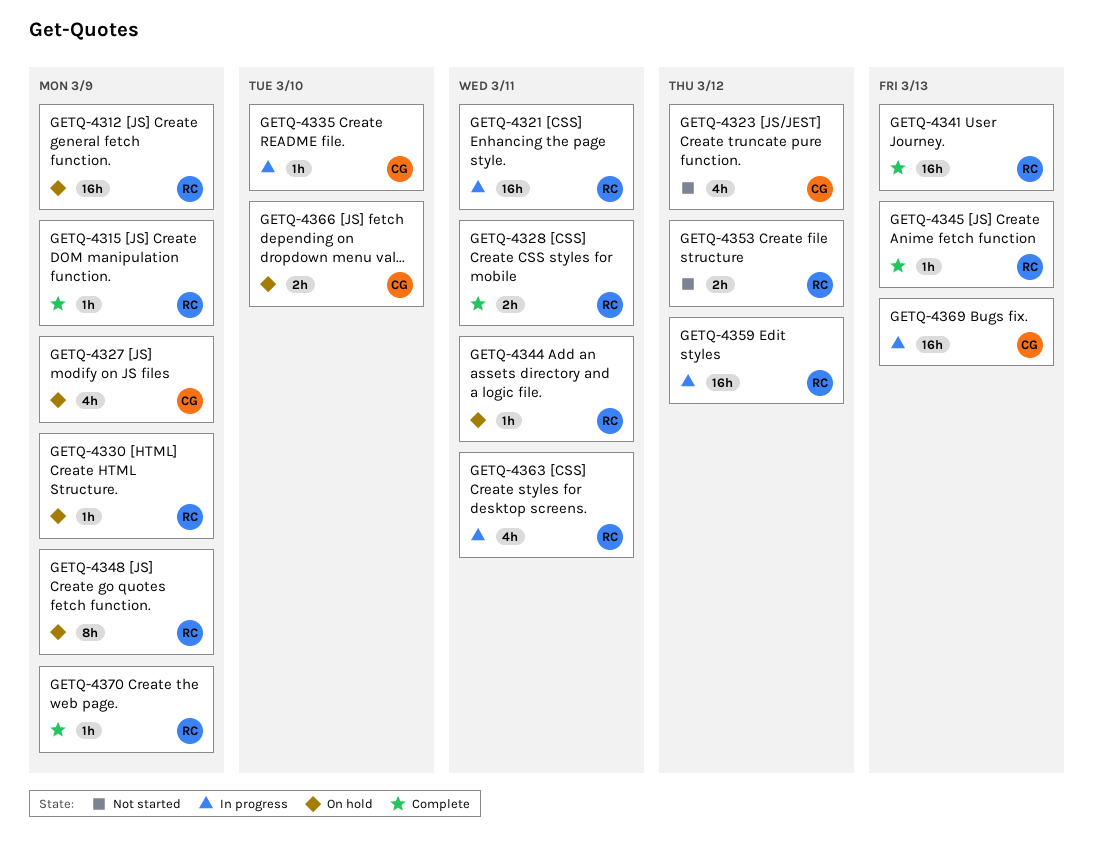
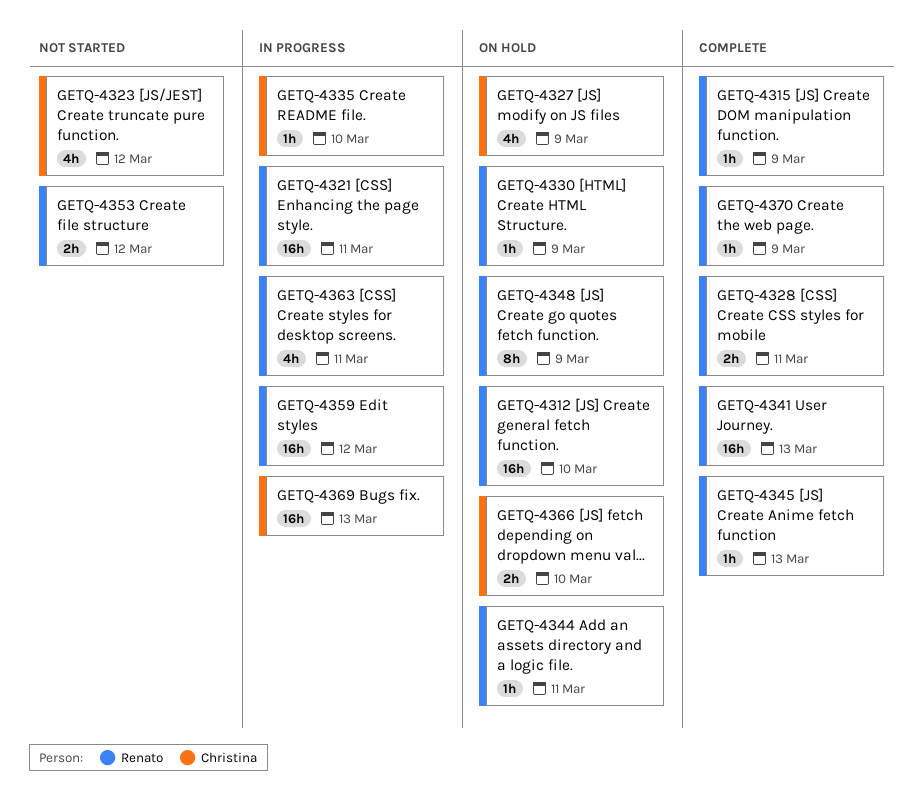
GETQ-4312, due: Mar 9 -> Mar 10

